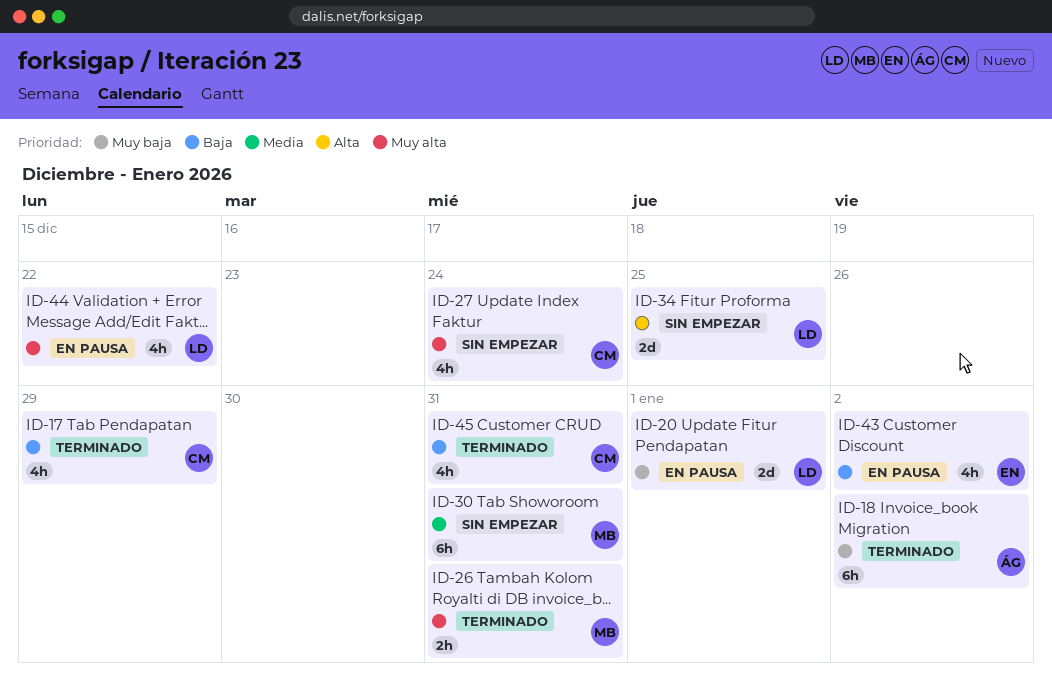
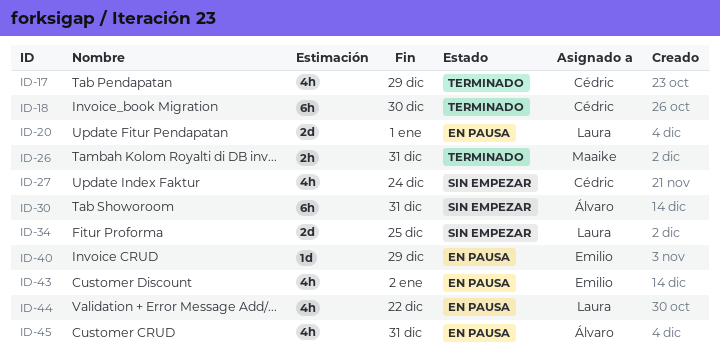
ID-18, owner: Álvaro -> Cédric
ID-18, due: Jan 2 -> Dec 30
ID-30, owner: Maaike -> Álvaro
ID-40: none -> present
ID-45, status: Terminado -> En pausa
ID-45, owner: Cédric -> Álvaro

